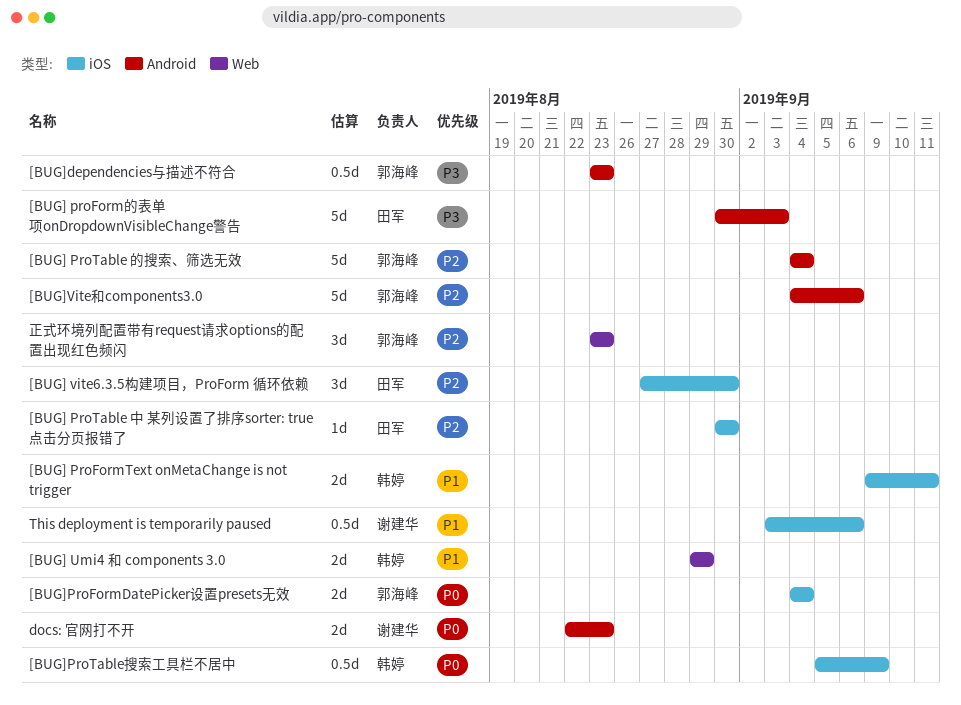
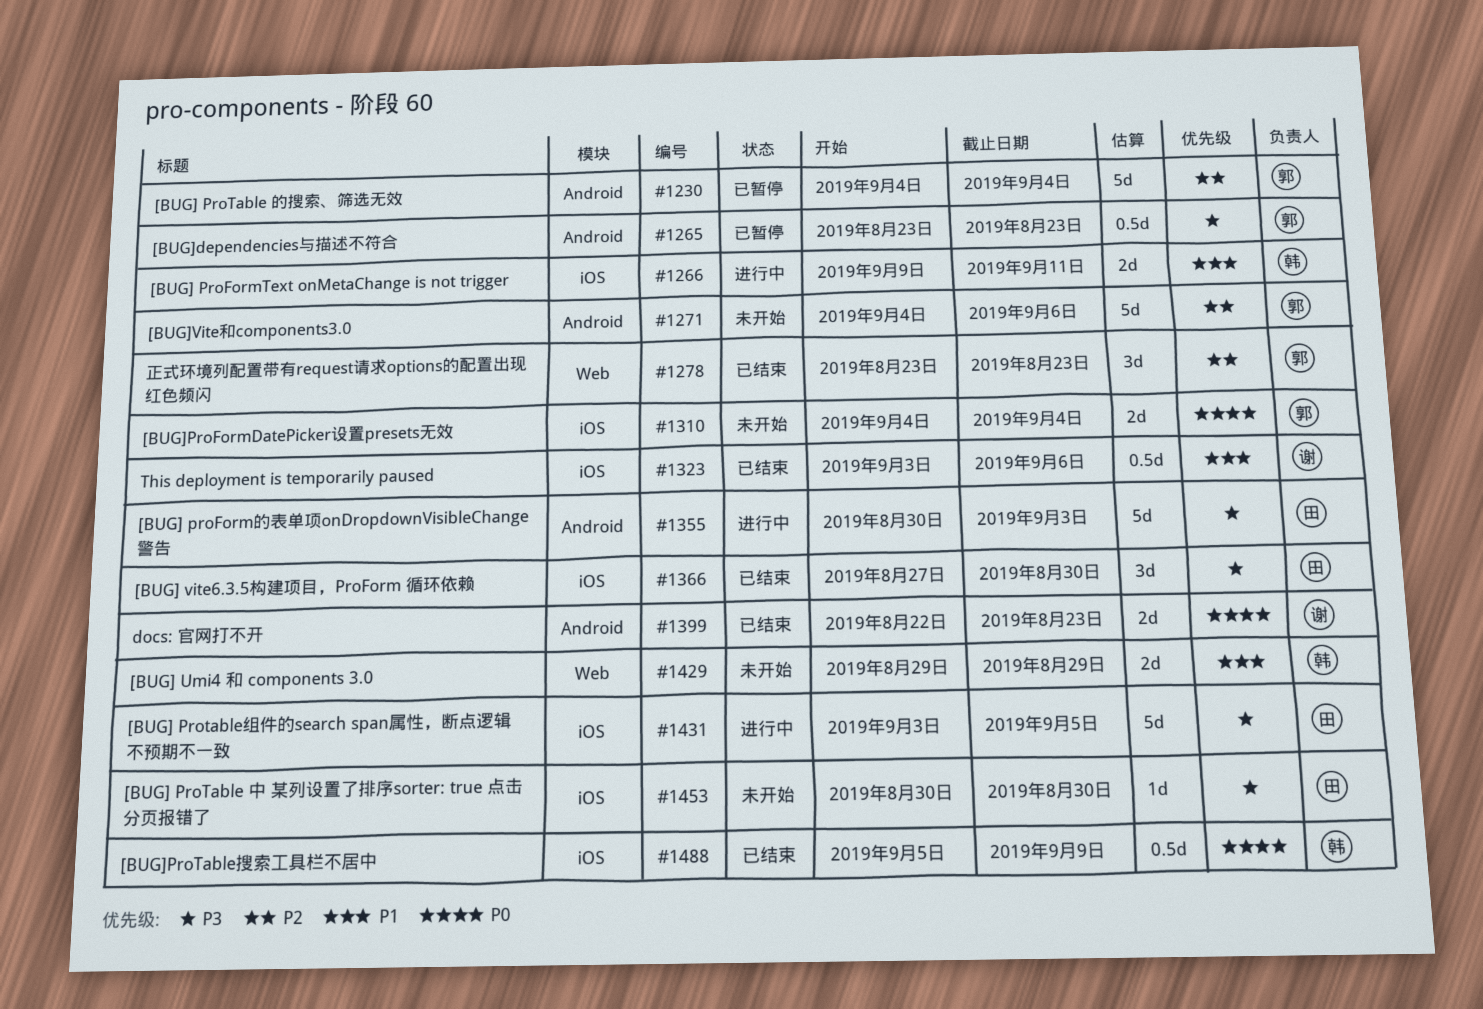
[BUG] ProTable 中 某列设置了排序sorter: true 点击分页报错了, priority: P2 -> P3
[BUG] Protable组件的search span属性，断点逻辑不预期不一致: none -> present
[BUG] vite6.3.5构建项目，ProForm 循环依赖, priority: P2 -> P3

